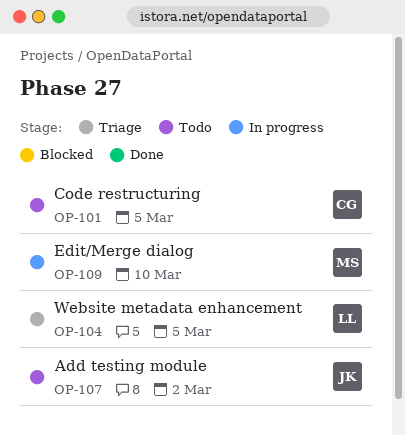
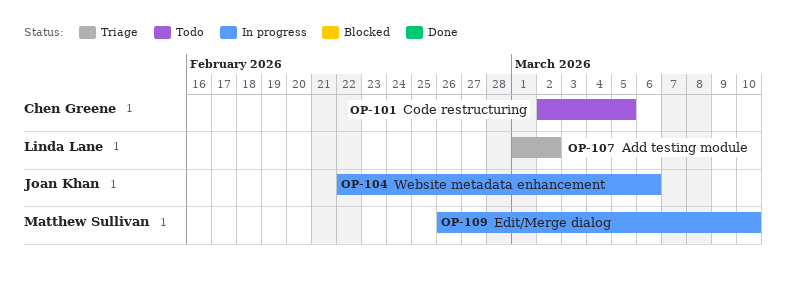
OP-104, status: Triage -> In progress
OP-104, owner: Linda Lane -> Joan Khan
OP-104, due: Mar 5 -> Mar 6
OP-107, status: Todo -> Triage
OP-107, owner: Joan Khan -> Linda Lane

